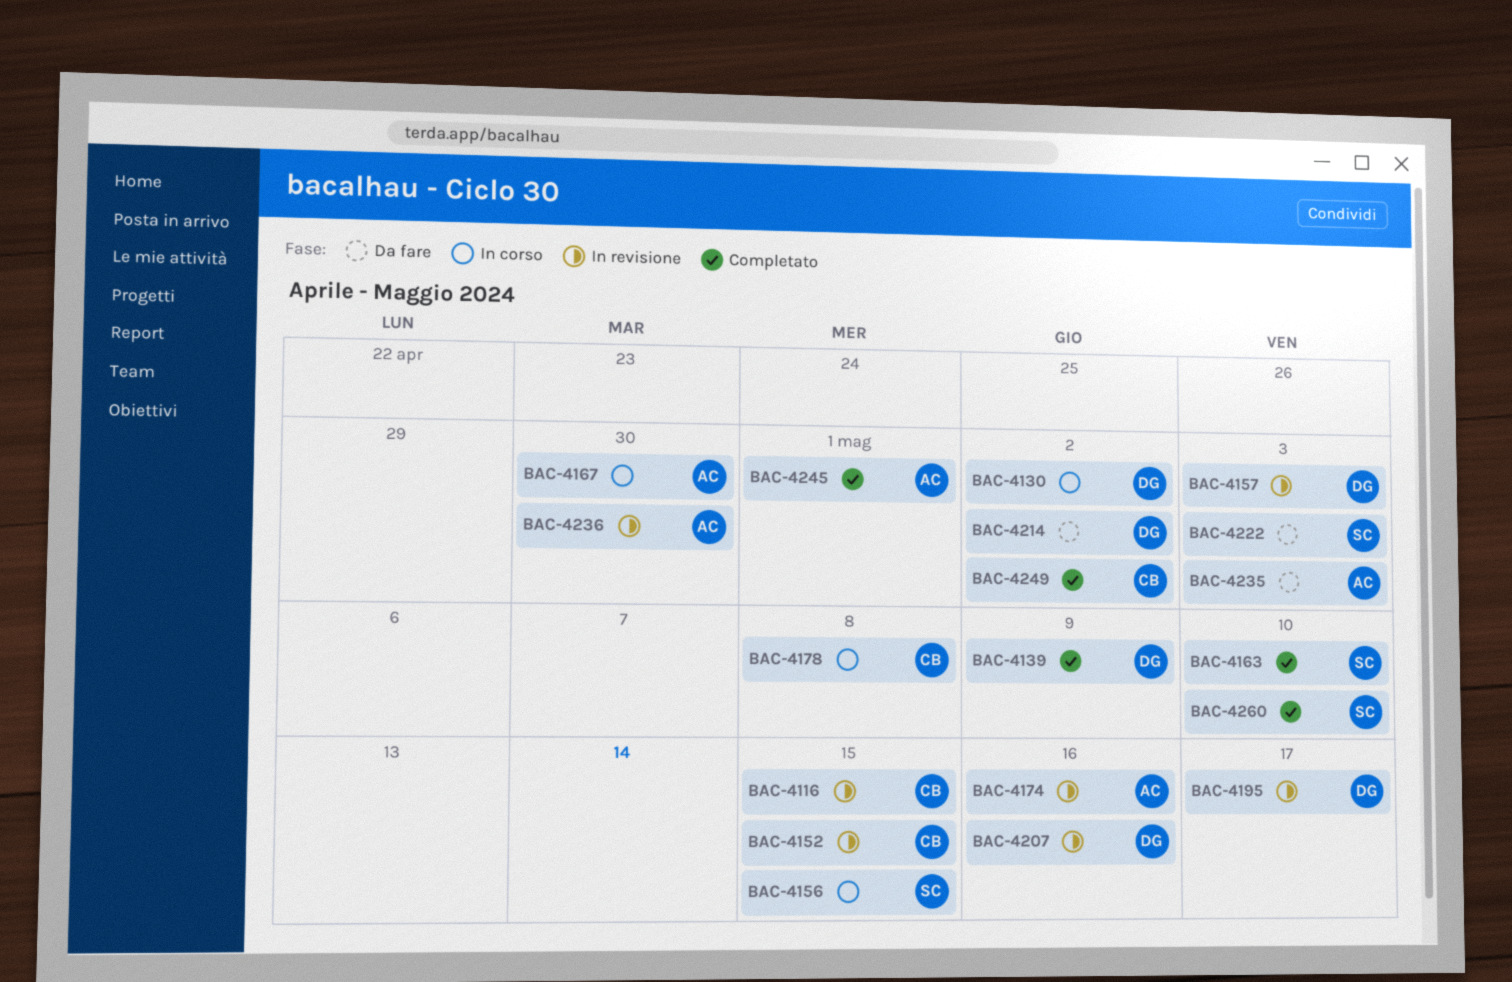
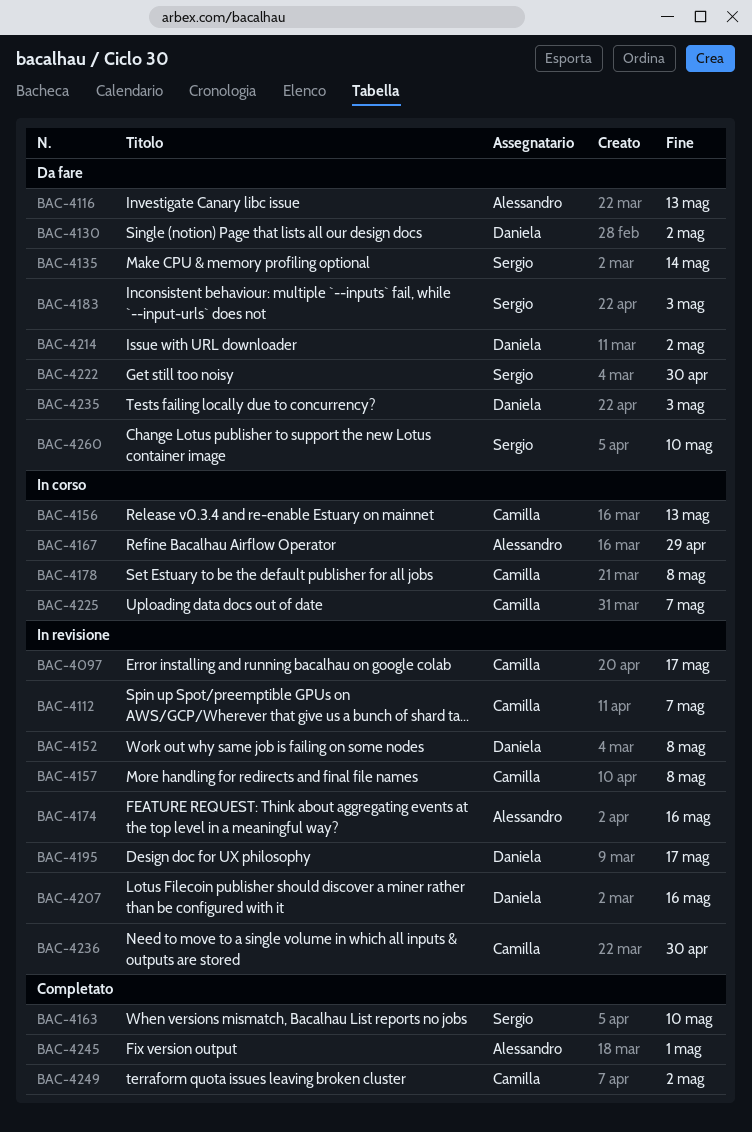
BAC-4097: none -> present
BAC-4112: none -> present
BAC-4116, status: In revisione -> Da fare
BAC-4116, owner: Camilla -> Alessandro
BAC-4116, due: May 15 -> May 13
BAC-4130, status: In corso -> Da fare
BAC-4135: none -> present
BAC-4139: present -> none
BAC-4152, owner: Camilla -> Daniela
BAC-4152, due: May 15 -> May 8
BAC-4156, owner: Sergio -> Camilla
BAC-4156, due: May 15 -> May 13
BAC-4157, owner: Daniela -> Camilla
BAC-4157, due: May 3 -> May 8
BAC-4167, due: Apr 30 -> Apr 29
BAC-4183: none -> present
BAC-4222, due: May 3 -> Apr 30
BAC-4225: none -> present
BAC-4235, owner: Alessandro -> Daniela
BAC-4236, owner: Alessandro -> Camilla
BAC-4260, status: Completato -> Da fare

